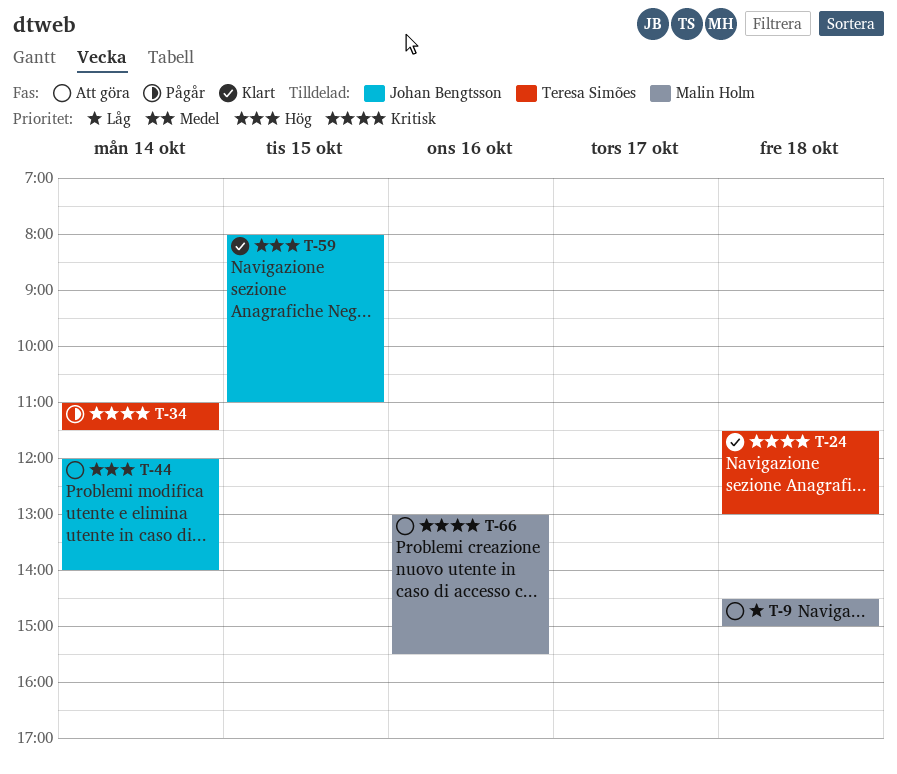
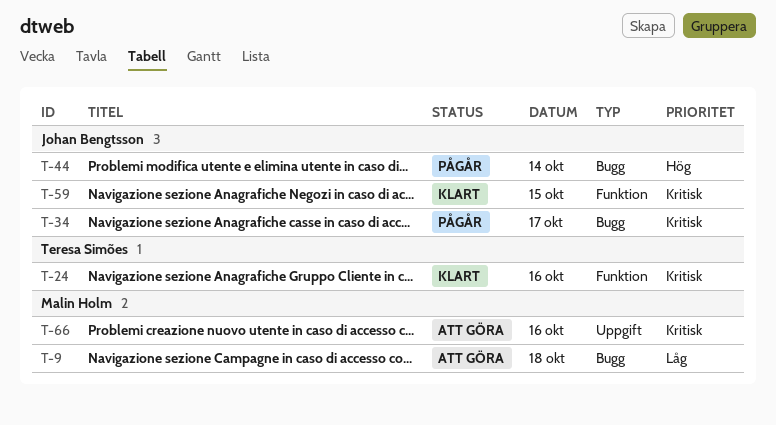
T-24, day: Oct 18 -> Oct 16
T-34, owner: Teresa Simões -> Johan Bengtsson
T-34, day: Oct 14 -> Oct 17
T-44, status: Att göra -> Pågår
T-59, priority: Hög -> Kritisk

